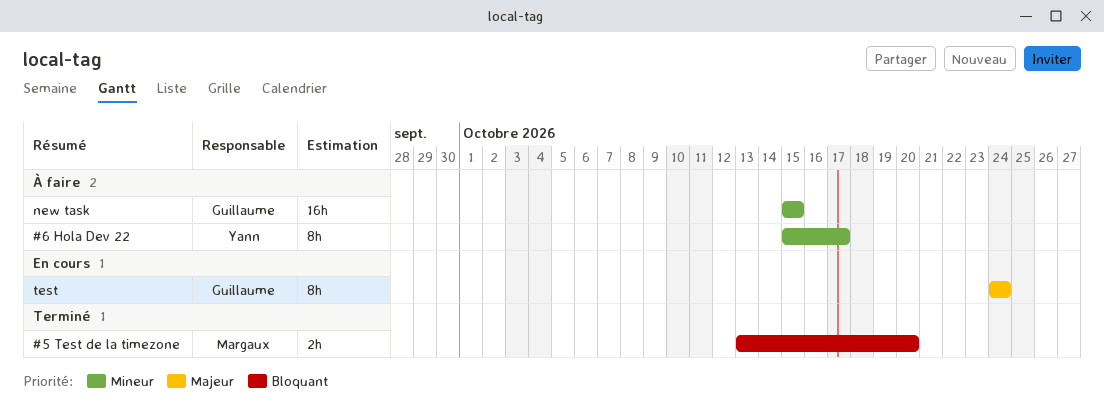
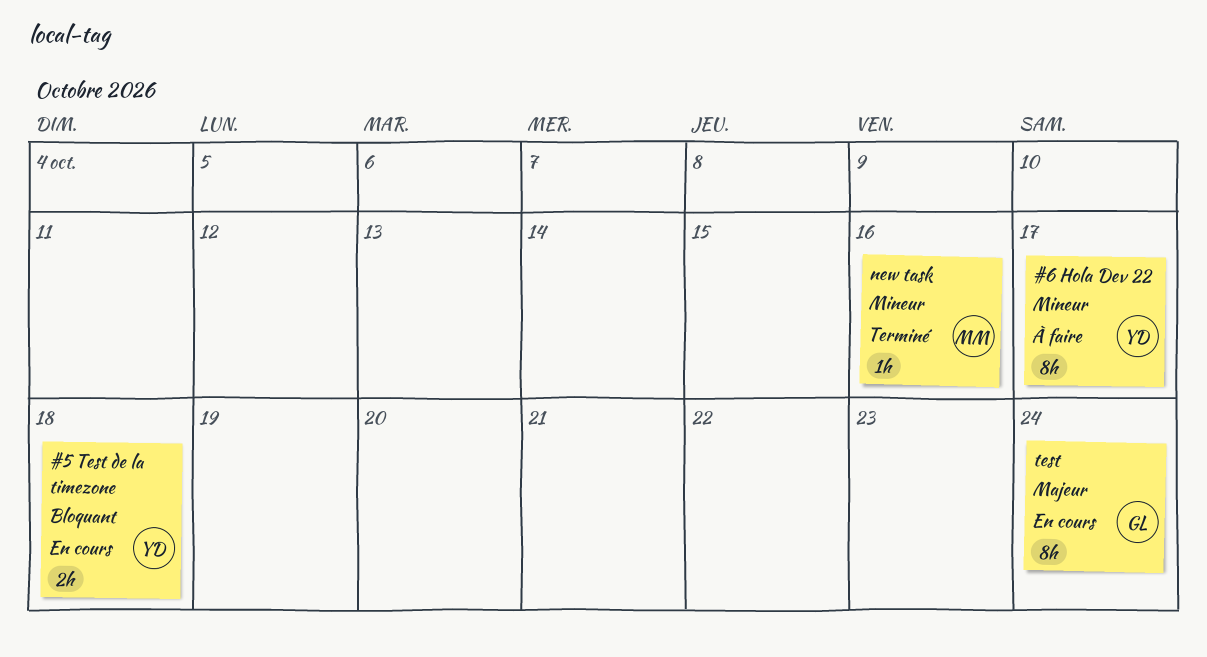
#5 Test de la timezone, status: Terminé -> En cours
#5 Test de la timezone, owner: Margaux -> Yann
#5 Test de la timezone, due: Oct 20 -> Oct 18
new task, status: À faire -> Terminé
new task, owner: Guillaume -> Margaux
new task, estimate: 16h -> 1h
new task, due: Oct 15 -> Oct 16

